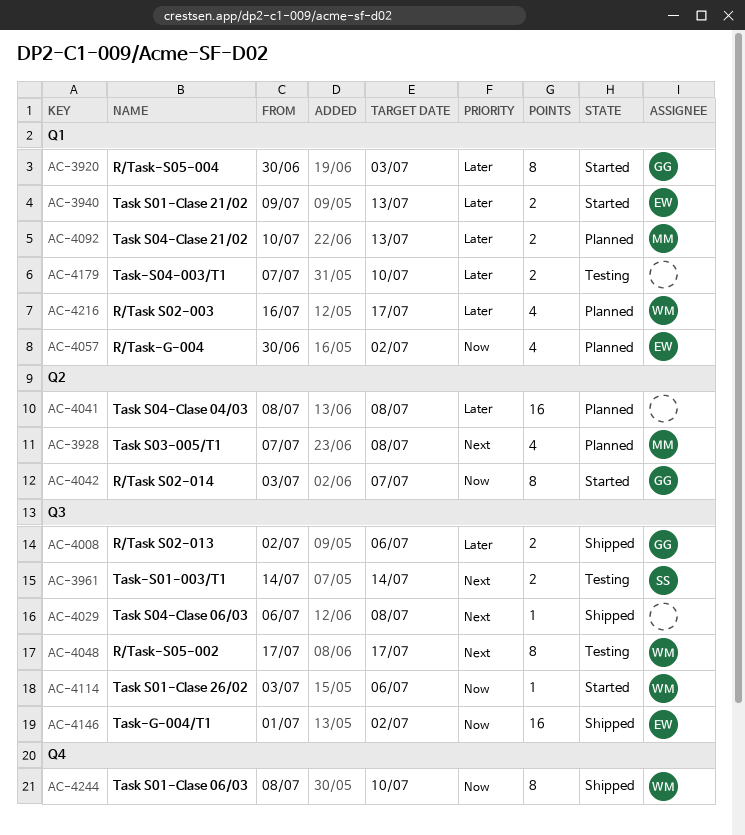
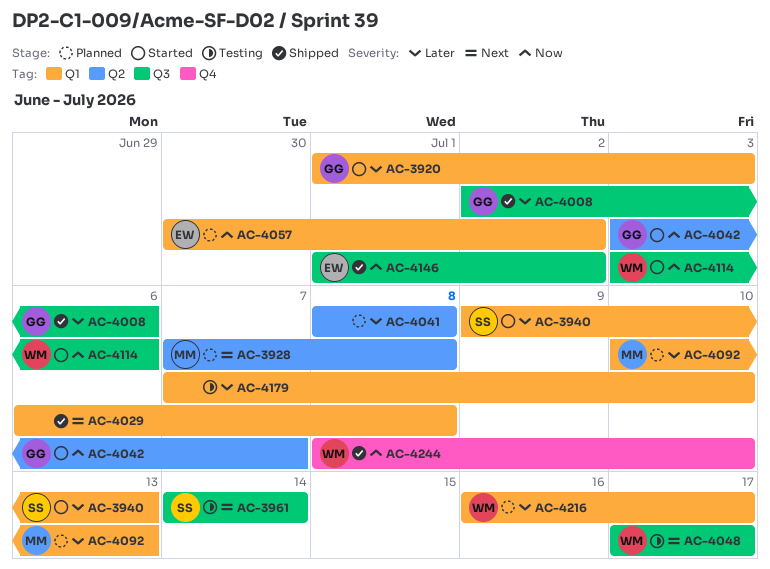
AC-3920, start: Jun 30 -> Jul 1
AC-3940, owner: EW -> SS
AC-4029, label: Q3 -> Q1

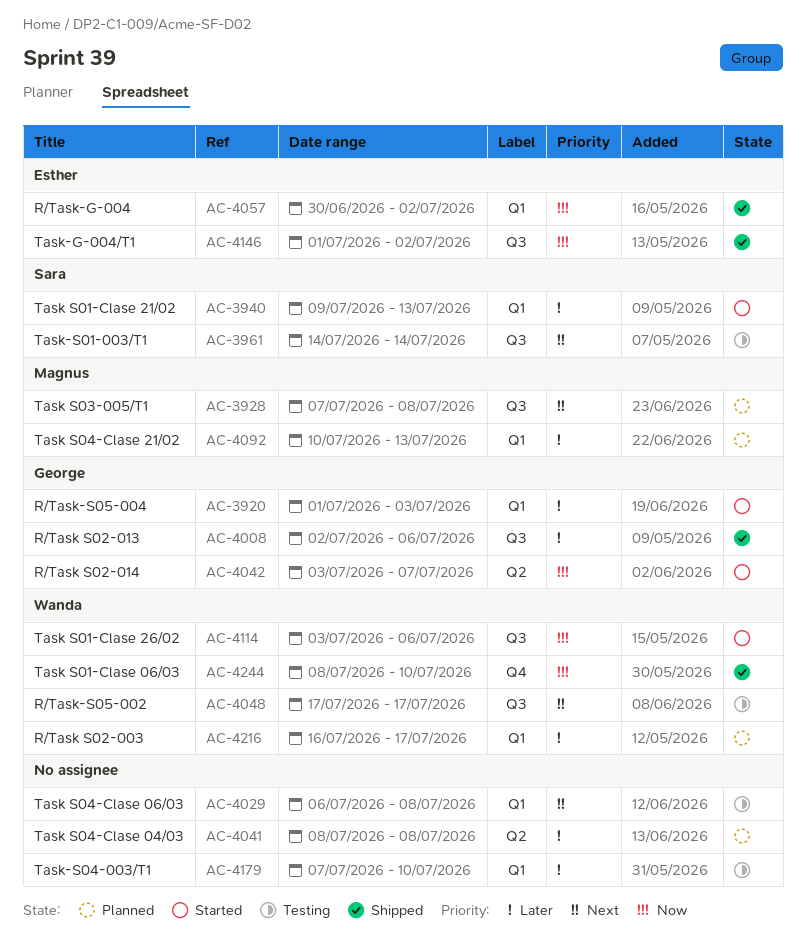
AC-3928, label: Q2 -> Q3
AC-4029, status: Shipped -> Testing
AC-4057, status: Planned -> Shipped

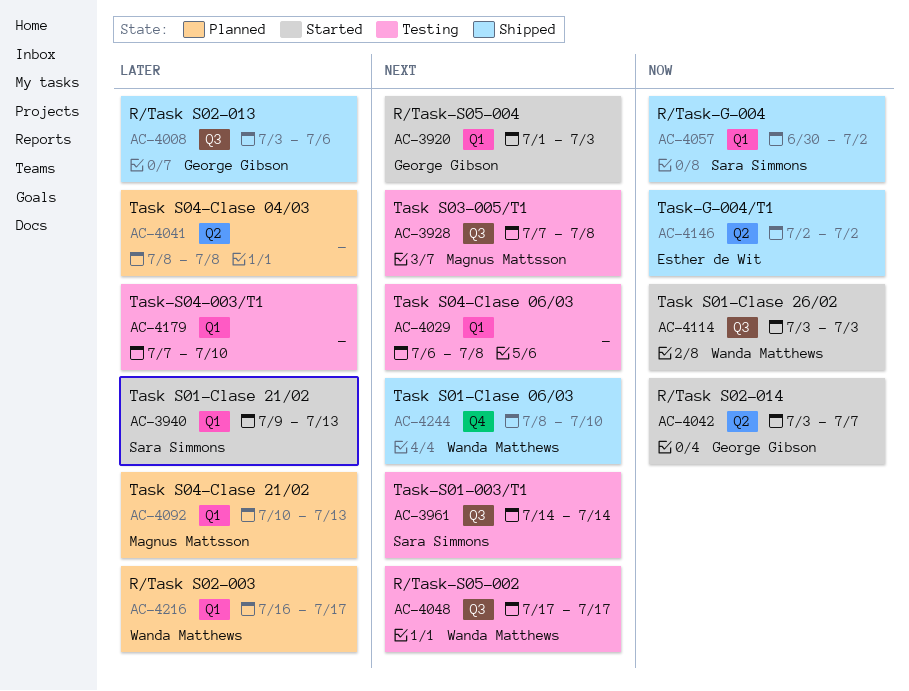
AC-3920, priority: Later -> Next
AC-3928, status: Planned -> Testing
AC-4008, start: Jul 2 -> Jul 3
AC-4057, owner: Esther de Wit -> Sara Simmons
AC-4114, due: Jul 6 -> Jul 3
AC-4146, label: Q3 -> Q2
AC-4146, start: Jul 1 -> Jul 2
AC-4244, priority: Now -> Next

